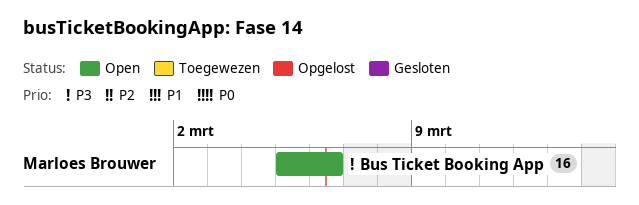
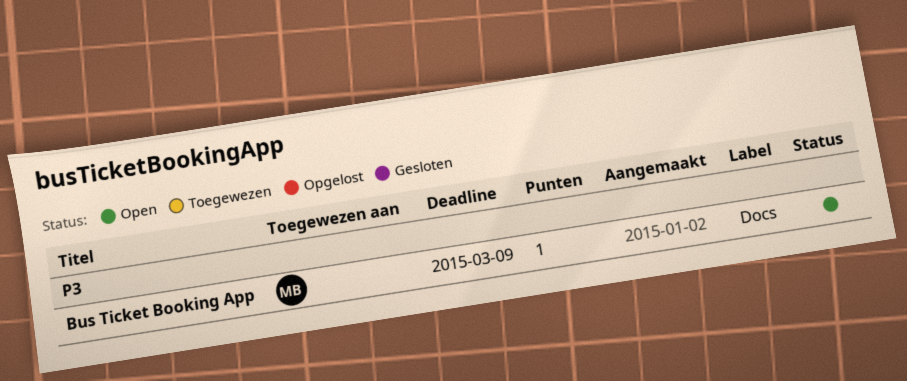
Bus Ticket Booking App, estimate: 16 -> 1
Bus Ticket Booking App, due: Mar 6 -> Mar 9

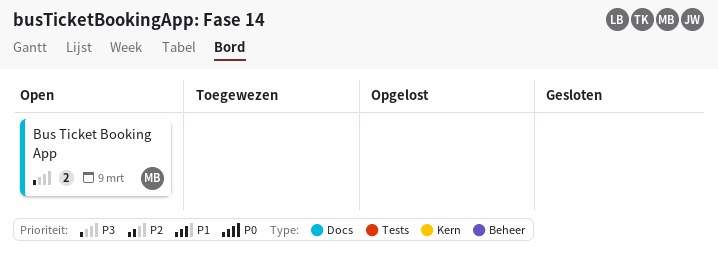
Bus Ticket Booking App, estimate: 1 -> 2

